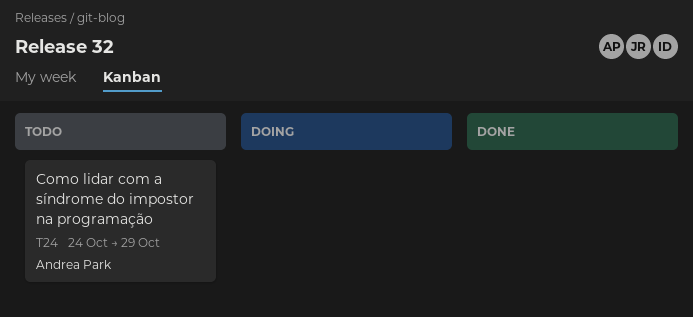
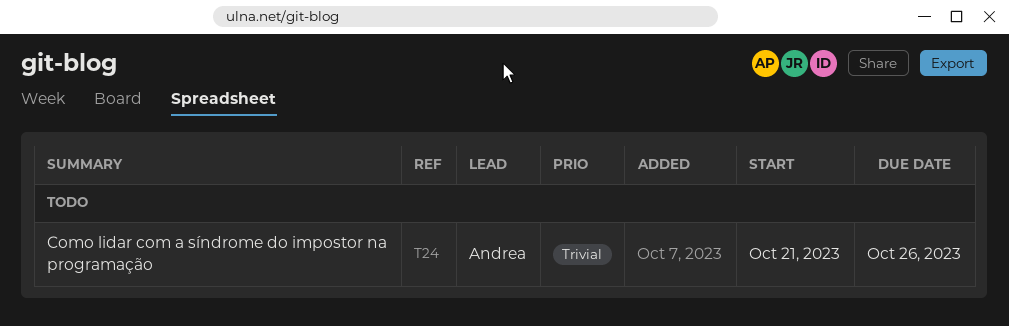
T24, start: Oct 24 -> Oct 21
T24, due: Oct 29 -> Oct 26

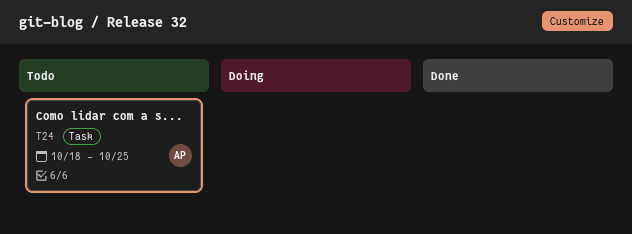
T24, start: Oct 21 -> Oct 18
T24, due: Oct 26 -> Oct 25

